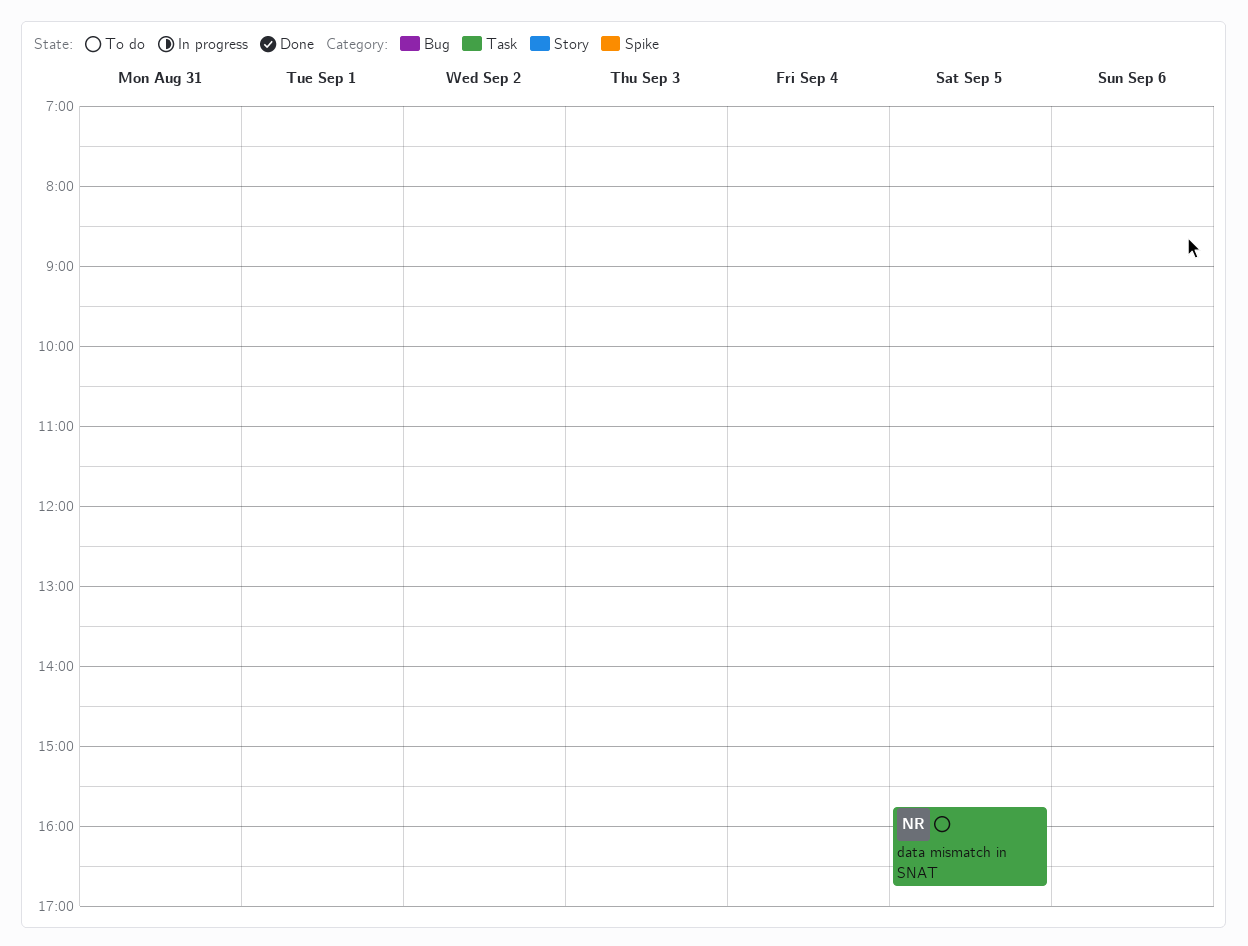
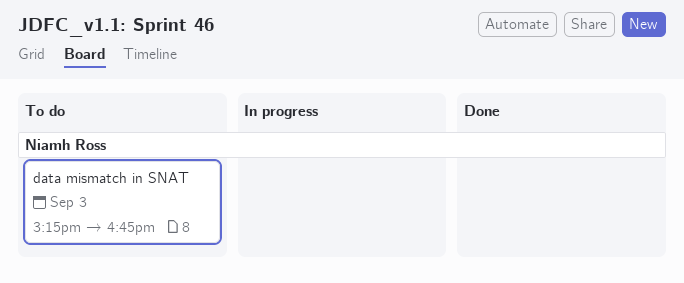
data mismatch in SNAT, day: Sep 5 -> Sep 3
data mismatch in SNAT, begins: 15:45 -> 15:15

